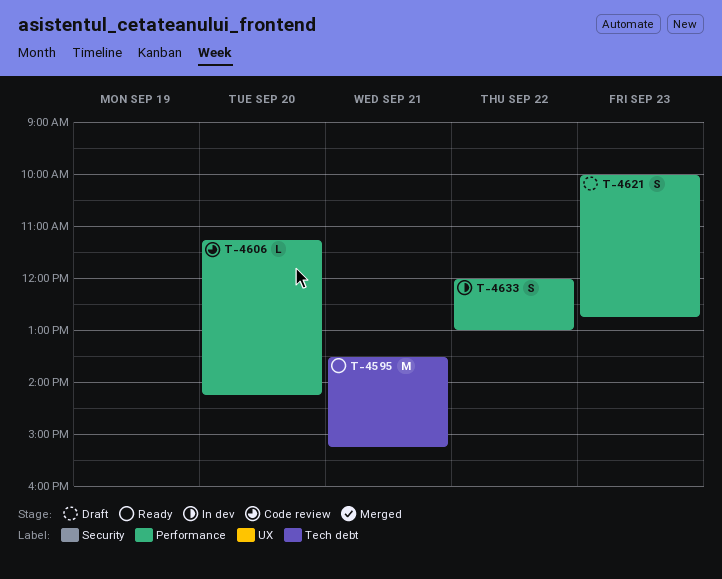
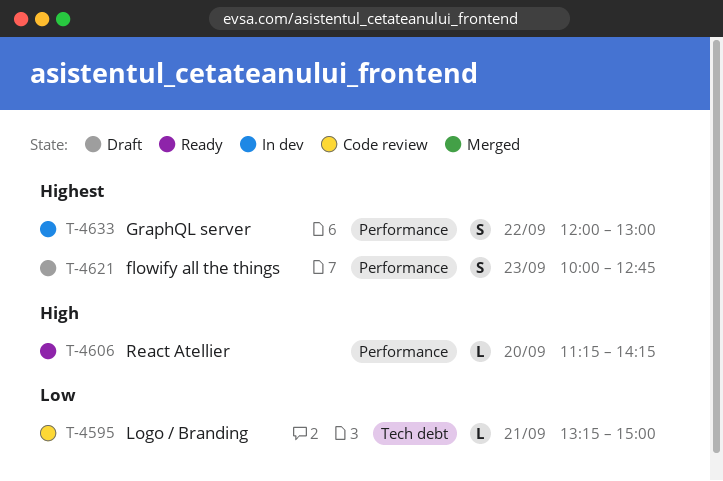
T-4595, status: Ready -> Code review
T-4595, estimate: M -> L
T-4595, begins: 13:30 -> 13:15
T-4595, ends: 15:15 -> 15:00
T-4606, status: Code review -> Ready

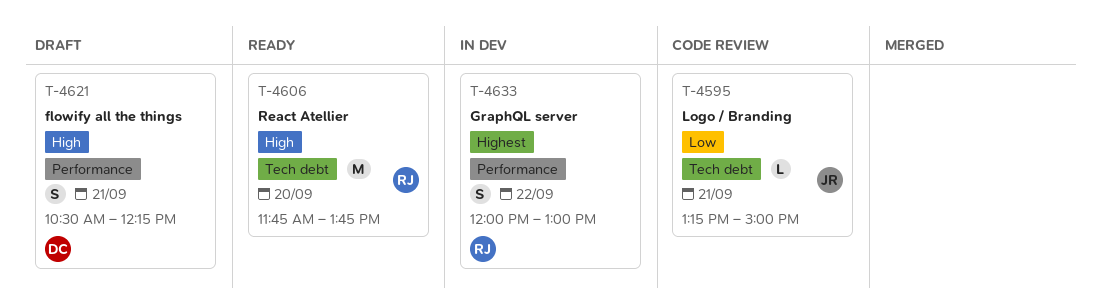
T-4606, label: Performance -> Tech debt
T-4606, estimate: L -> M
T-4606, begins: 11:15 -> 11:45
T-4606, ends: 14:15 -> 13:45
T-4621, priority: Highest -> High
T-4621, day: Sep 23 -> Sep 21
T-4621, begins: 10:00 -> 10:30
T-4621, ends: 12:45 -> 12:15

